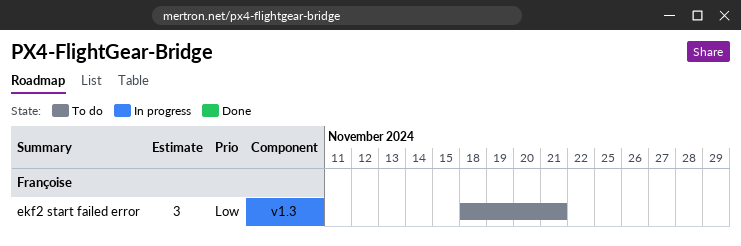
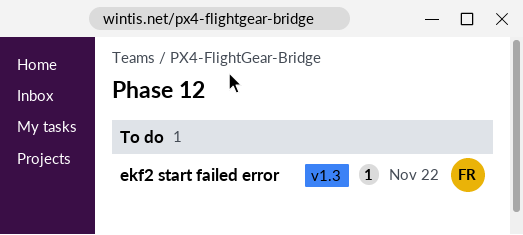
ekf2 start failed error, estimate: 3 -> 1
ekf2 start failed error, due: Nov 21 -> Nov 22

